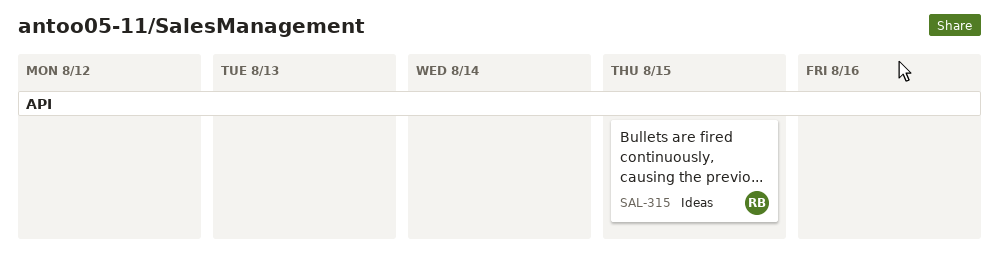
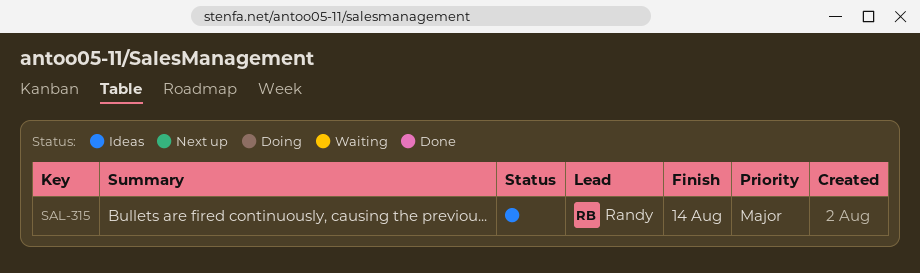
SAL-315, due: Aug 15 -> Aug 14

